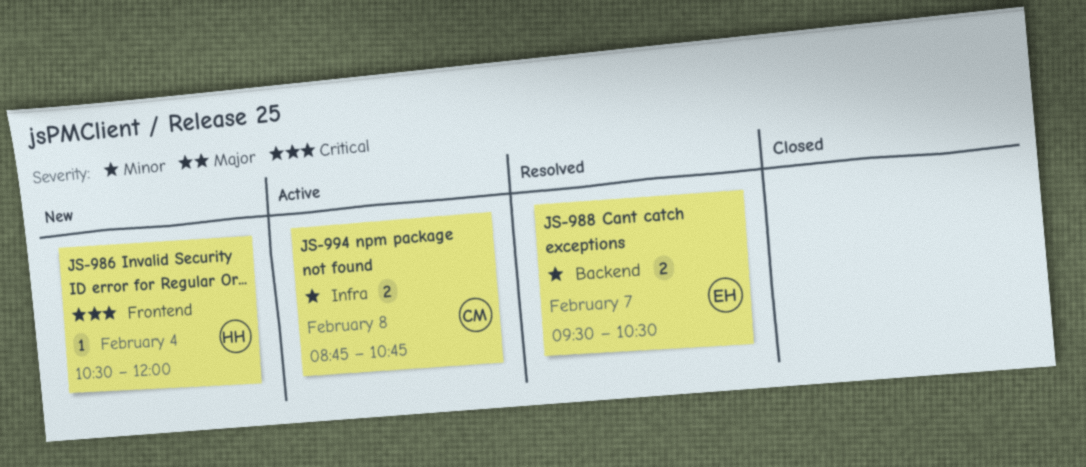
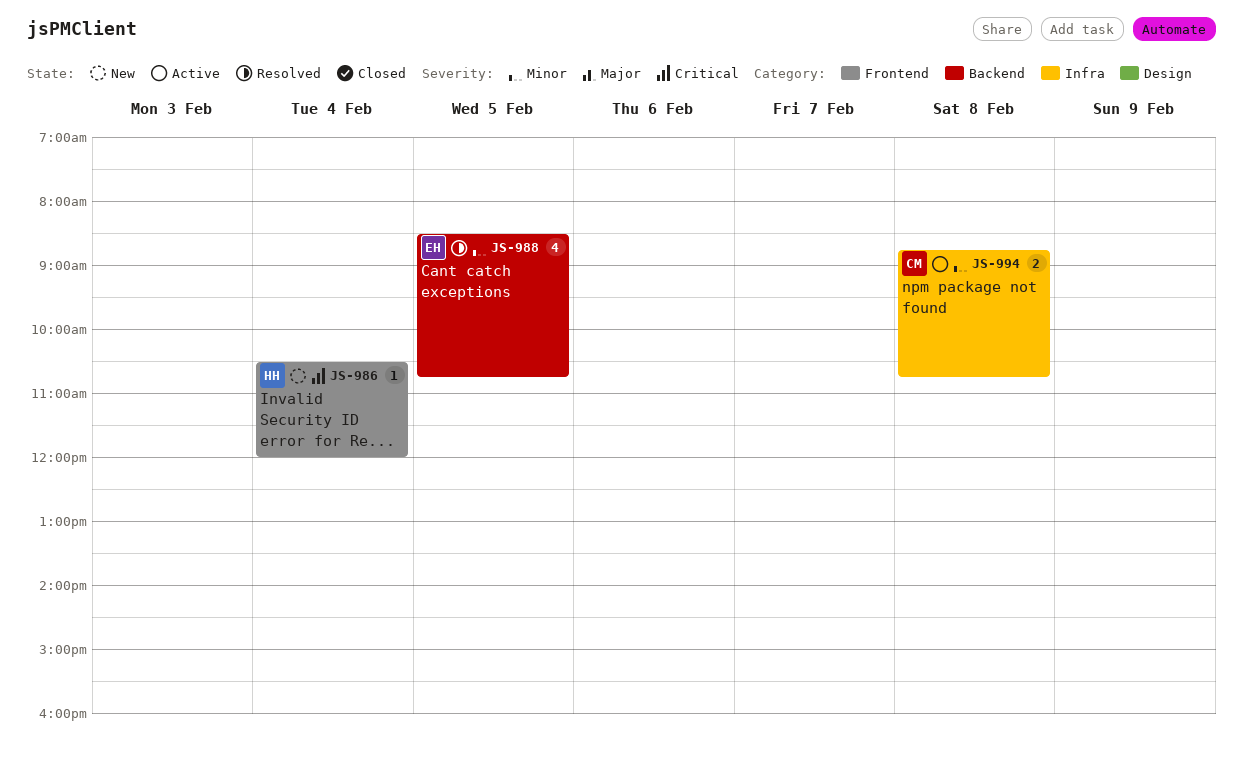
JS-988, estimate: 2 -> 4
JS-988, day: Feb 7 -> Feb 5
JS-988, begins: 09:30 -> 08:30
JS-988, ends: 10:30 -> 10:45

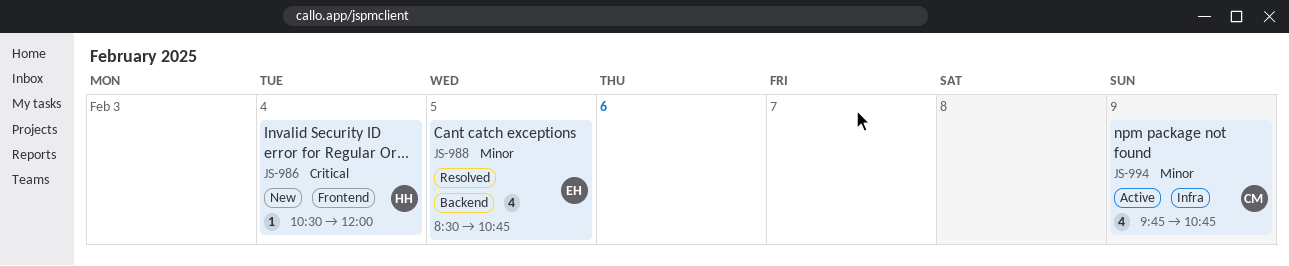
JS-994, estimate: 2 -> 4
JS-994, day: Feb 8 -> Feb 9
JS-994, begins: 08:45 -> 09:45

